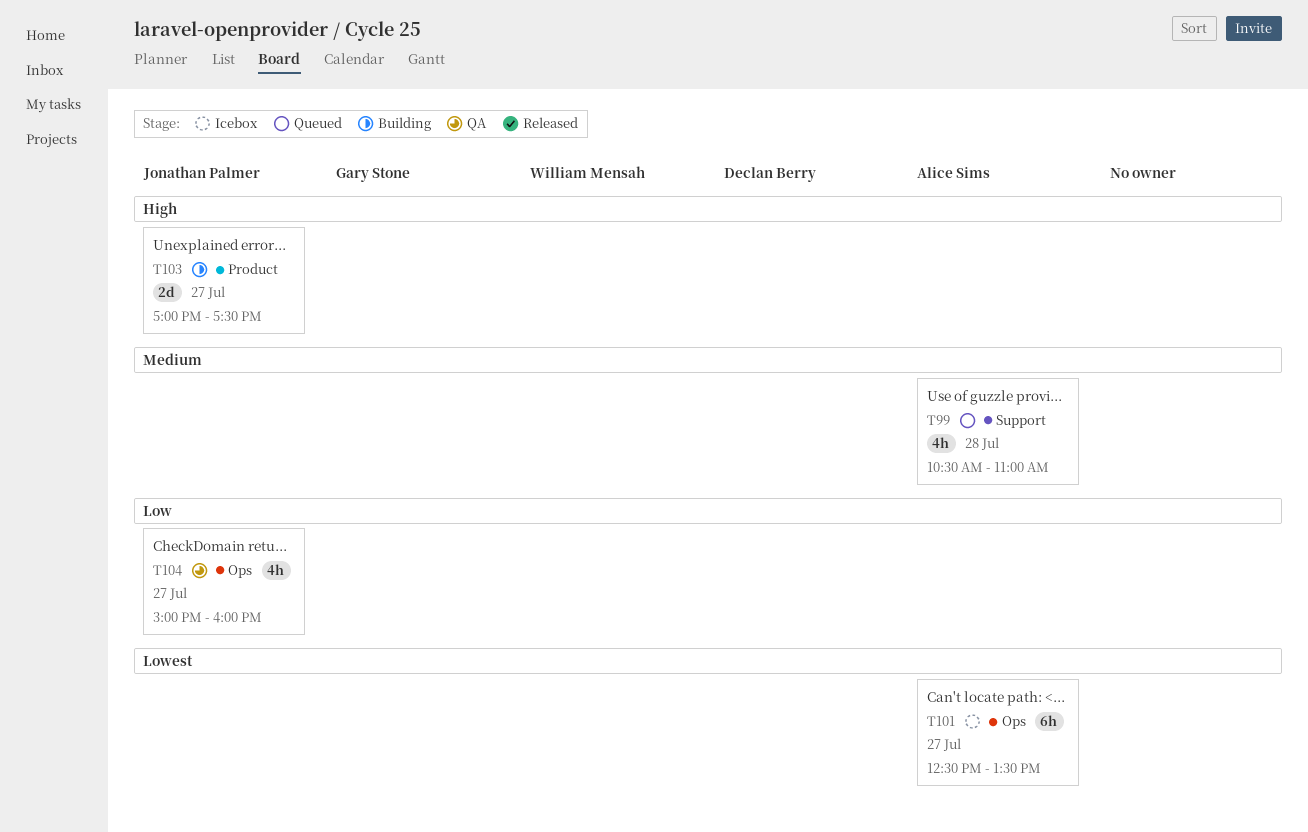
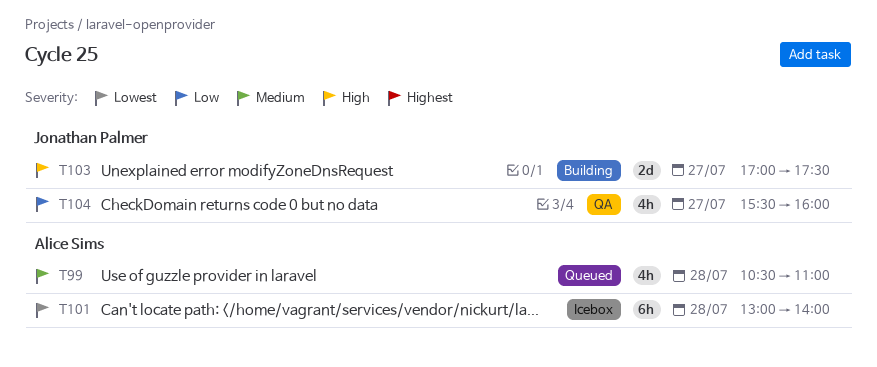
T101, day: Jul 27 -> Jul 28
T101, begins: 12:30 -> 13:00
T101, ends: 13:30 -> 14:00
T104, begins: 15:00 -> 15:30

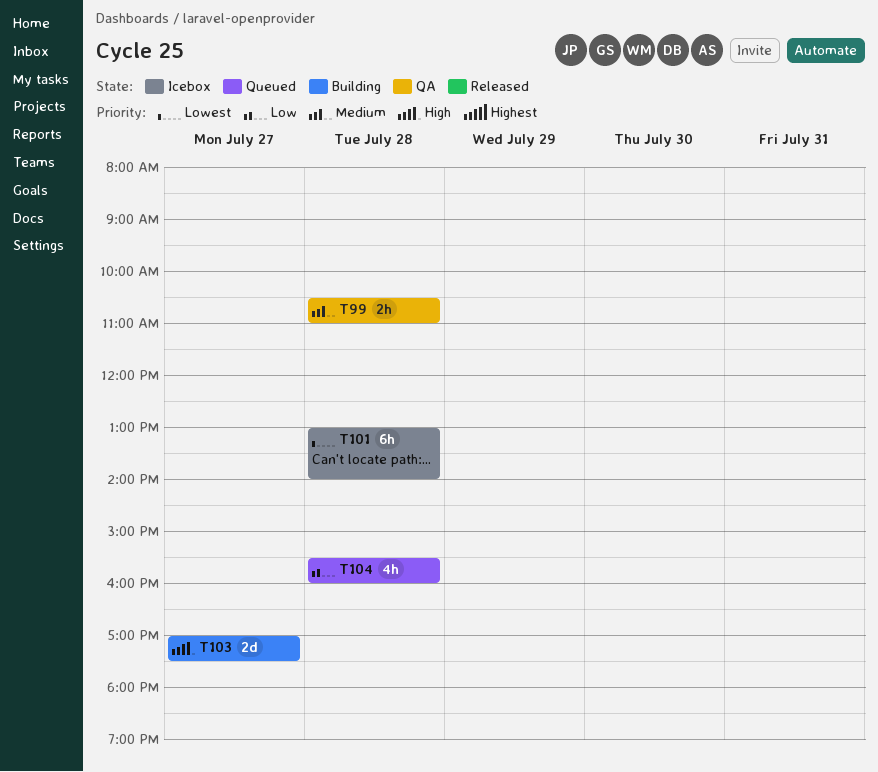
T99, status: Queued -> QA
T99, estimate: 4h -> 2h
T104, status: QA -> Queued
T104, day: Jul 27 -> Jul 28

